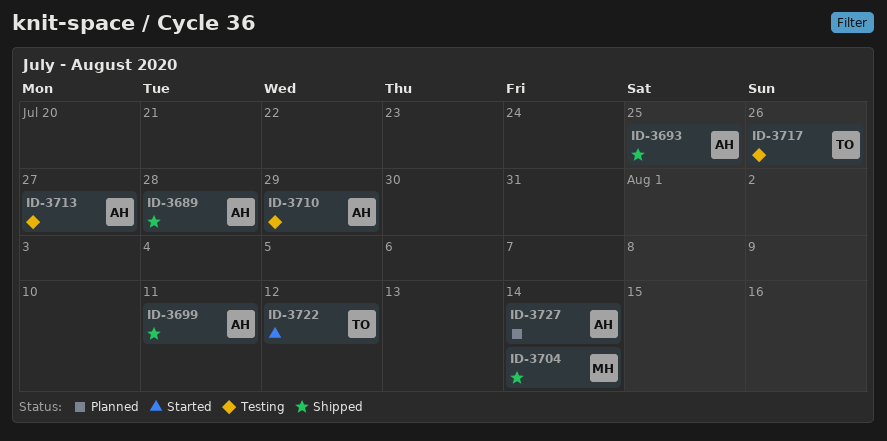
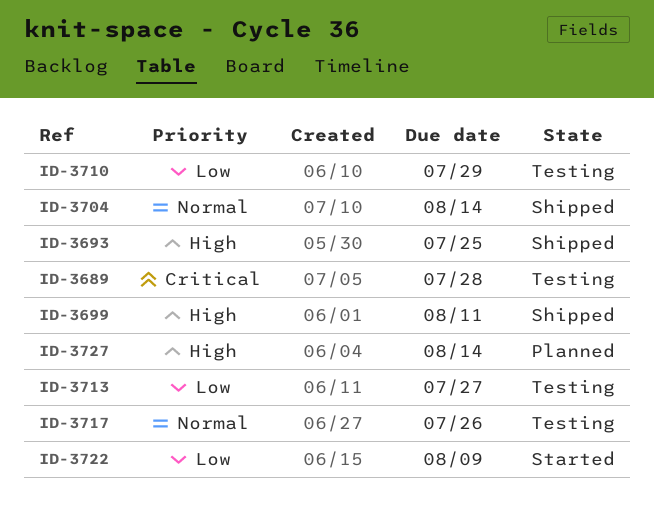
ID-3689, status: Shipped -> Testing
ID-3722, due: Aug 12 -> Aug 9

